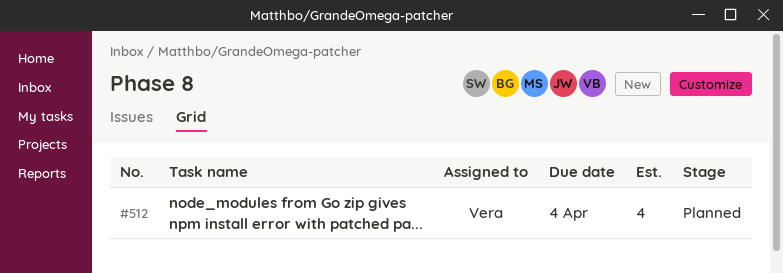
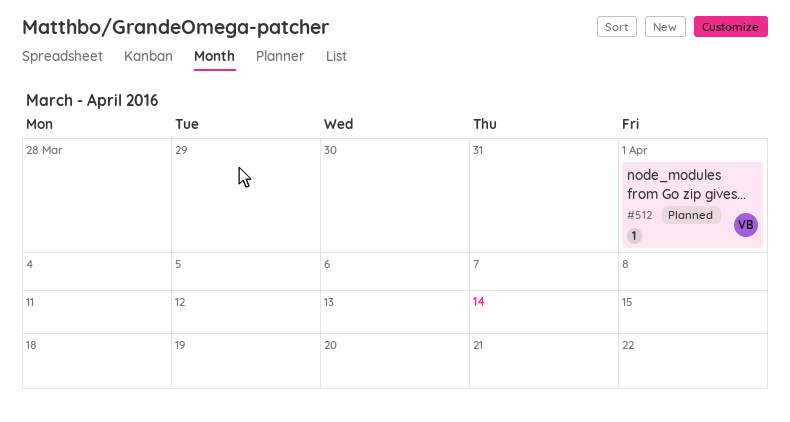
#512, estimate: 4 -> 1
#512, due: Apr 4 -> Apr 1

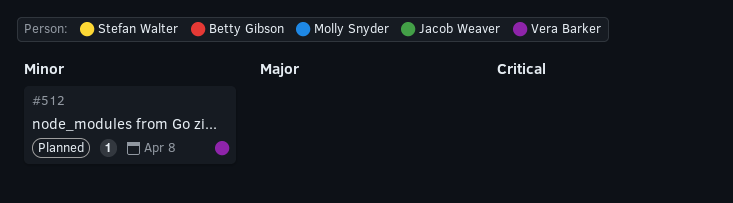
#512, due: Apr 1 -> Apr 8

